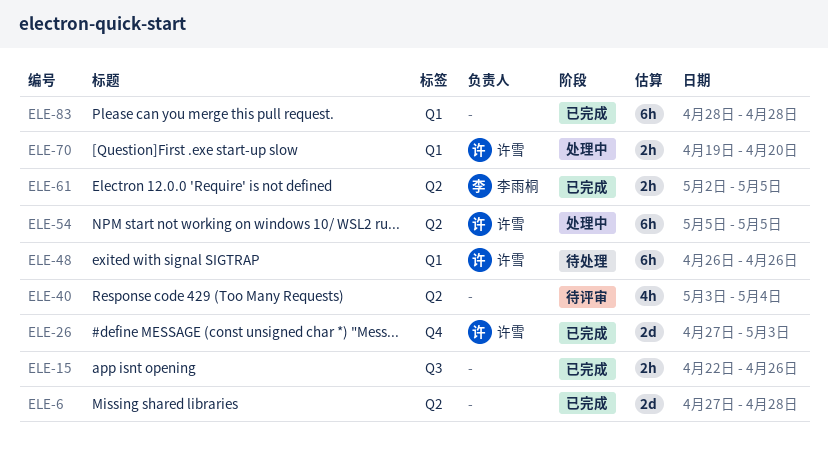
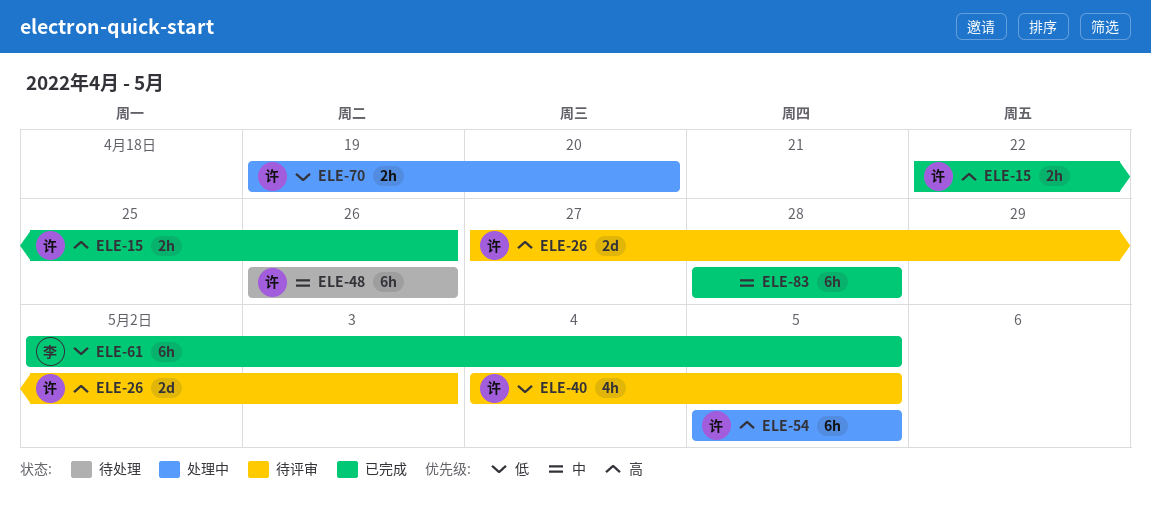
ELE-6: present -> none
ELE-15, owner: none -> 许雪
ELE-26, status: 已完成 -> 待评审
ELE-40, owner: none -> 许雪
ELE-40, start: May 3 -> May 4
ELE-40, due: May 4 -> May 5
ELE-61, estimate: 2h -> 6h

